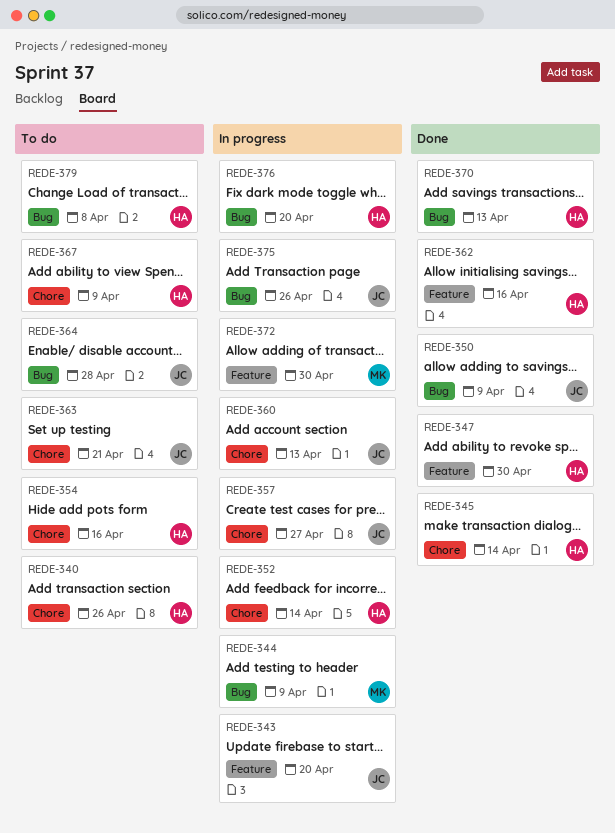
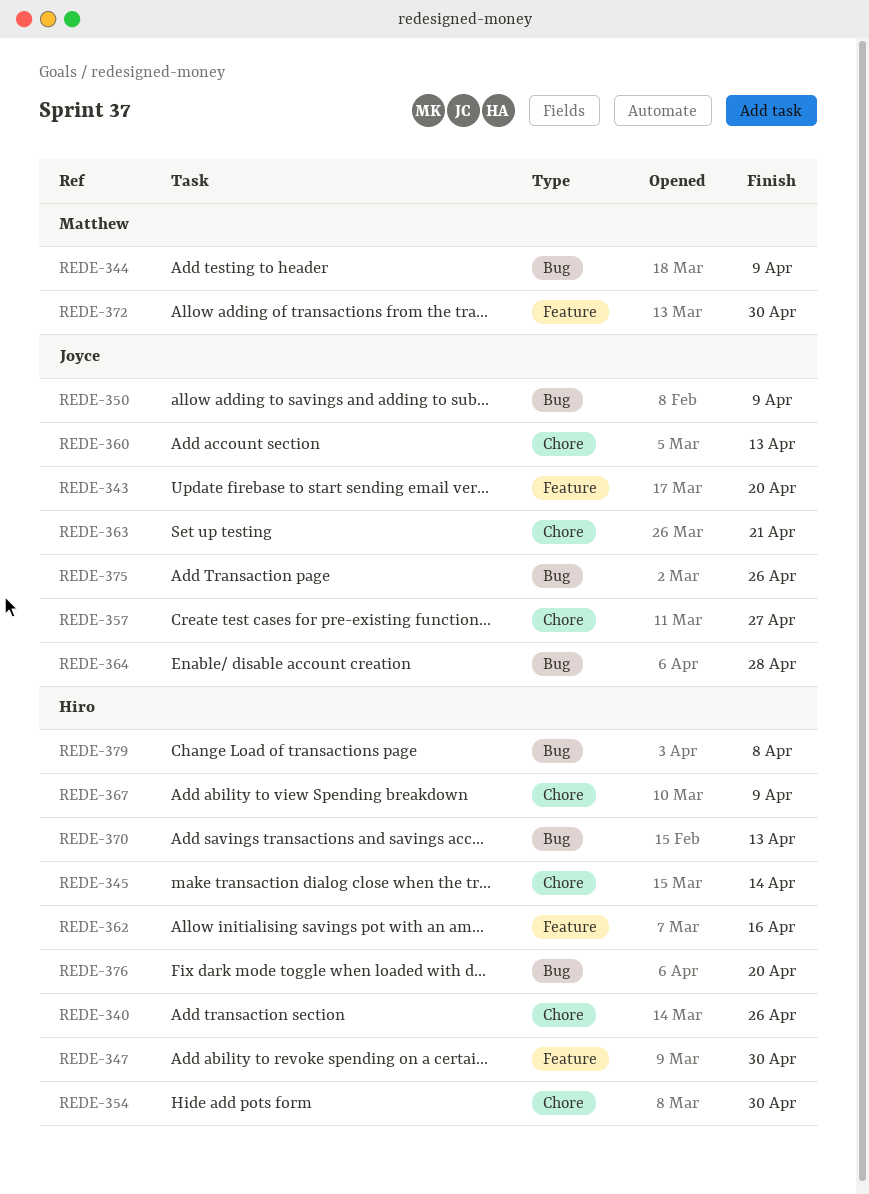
REDE-352: present -> none
REDE-354, due: Apr 16 -> Apr 30

